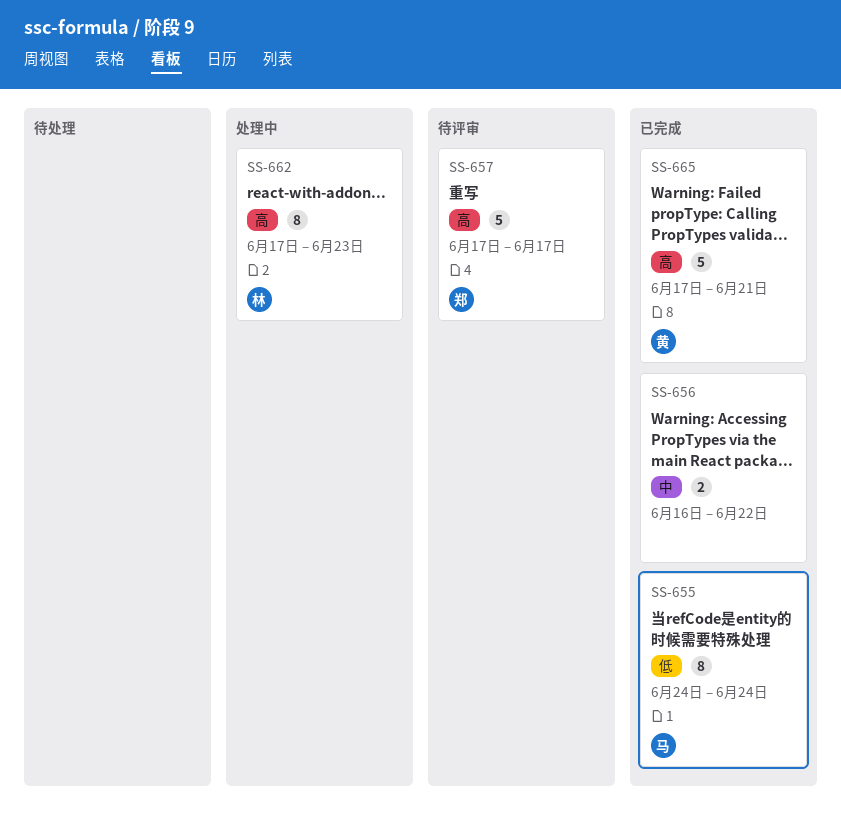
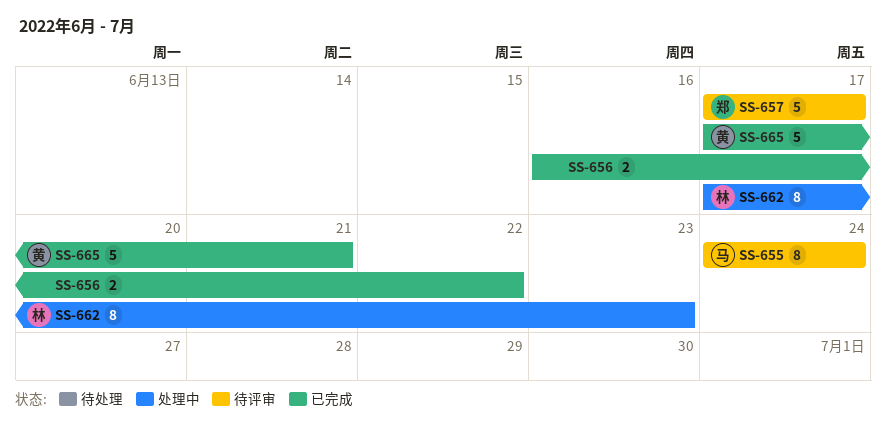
SS-655, status: 已完成 -> 待评审

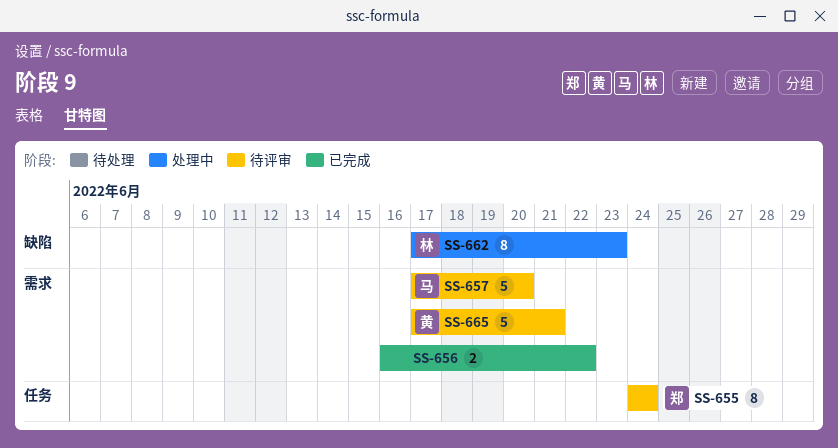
SS-655, owner: 马 -> 郑
SS-657, owner: 郑 -> 马
SS-657, due: Jun 17 -> Jun 20
SS-665, status: 已完成 -> 待评审

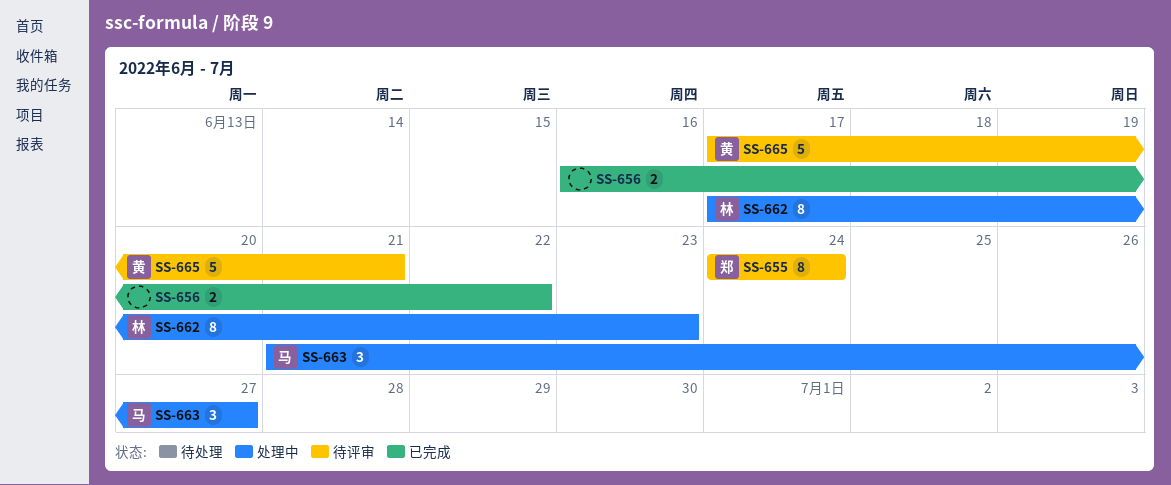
SS-657: present -> none
SS-663: none -> present

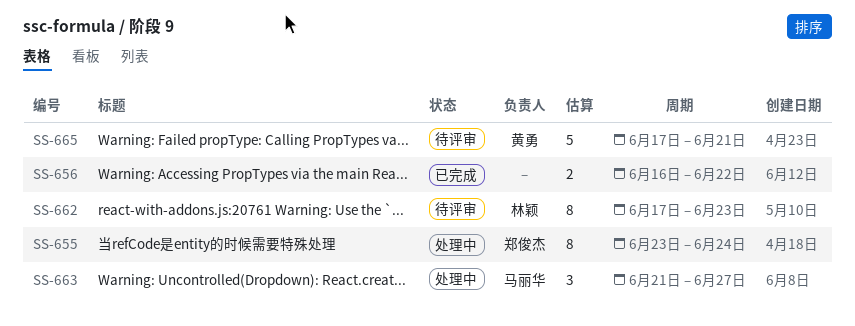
SS-655, status: 待评审 -> 处理中
SS-655, start: Jun 24 -> Jun 23
SS-662, status: 处理中 -> 待评审

